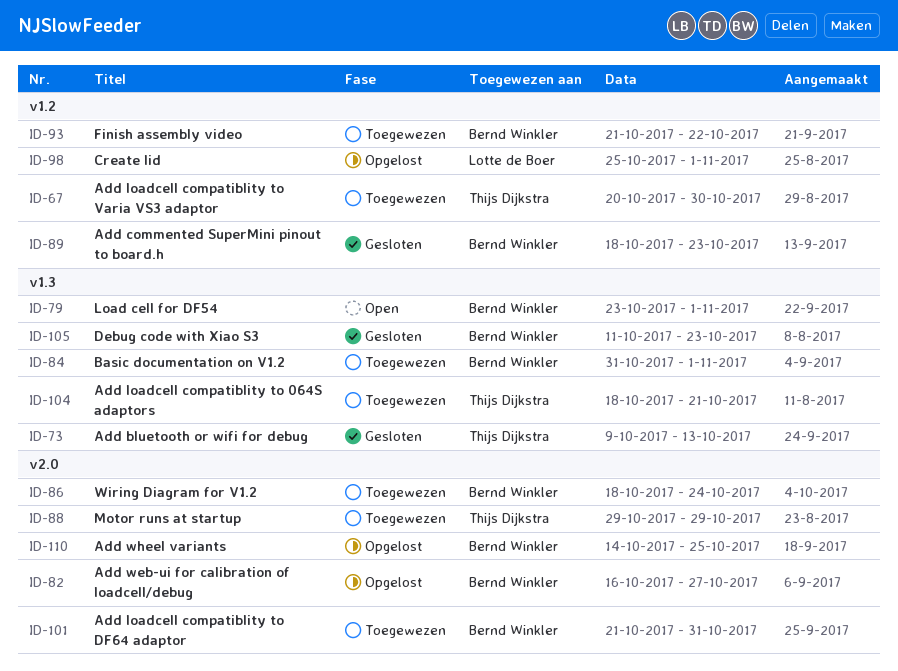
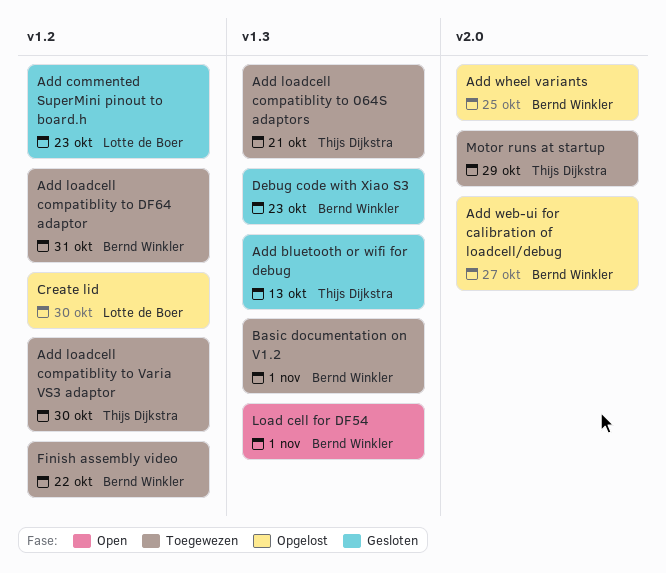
Add commented SuperMini pinout to board.h, owner: Bernd Winkler -> Lotte de Boer
Add loadcell compatiblity to DF64 adaptor, label: v2.0 -> v1.2
Create lid, due: Nov 1 -> Oct 30
Wiring Diagram for V1.2: present -> none

